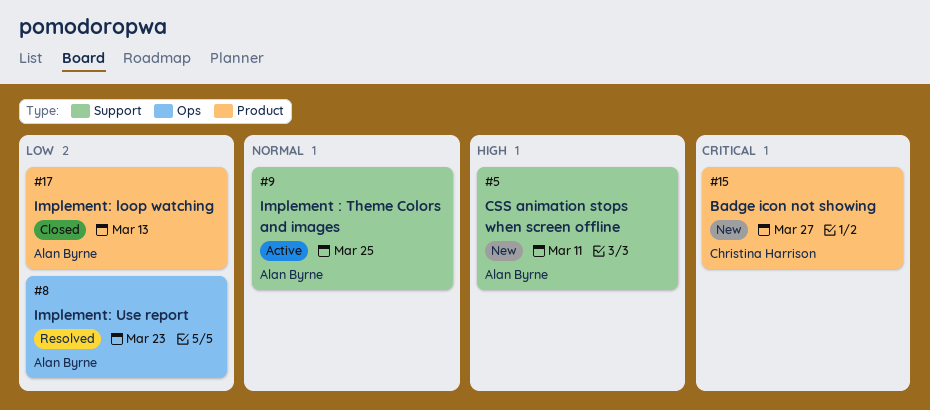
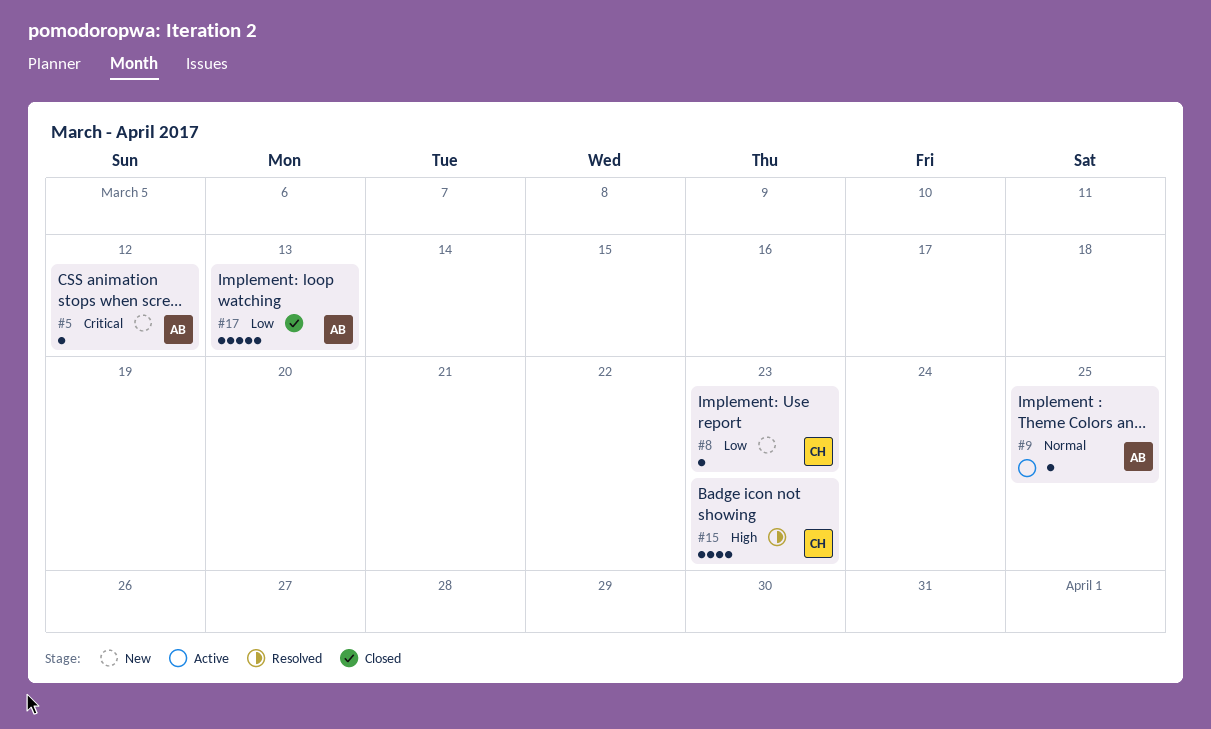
#5, priority: High -> Critical
#5, due: Mar 11 -> Mar 12
#8, status: Resolved -> New
#8, owner: Alan Byrne -> Christina Harrison
#15, status: New -> Resolved
#15, priority: Critical -> High
#15, due: Mar 27 -> Mar 23

